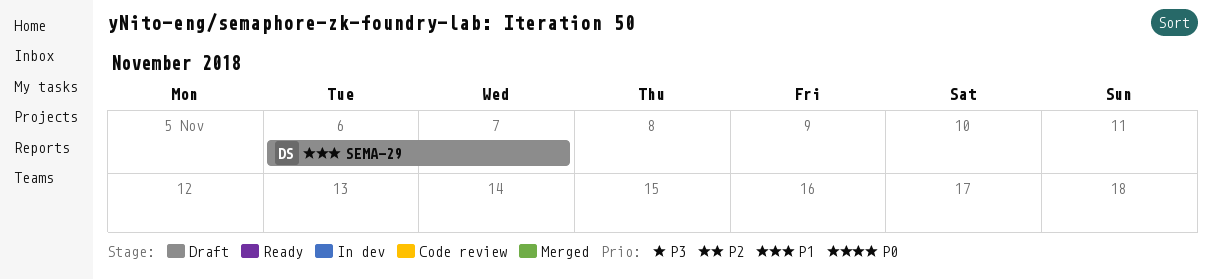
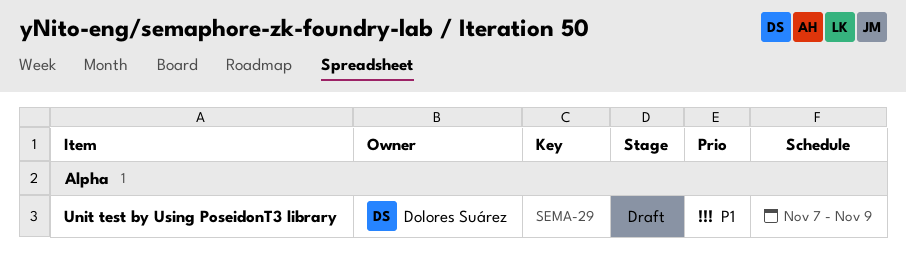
SEMA-29, start: Nov 6 -> Nov 7
SEMA-29, due: Nov 7 -> Nov 9

